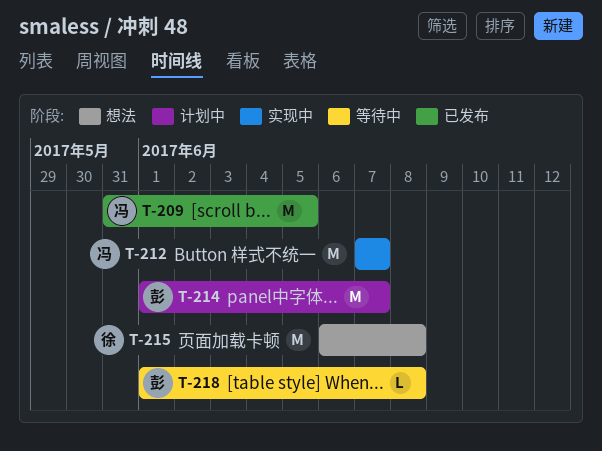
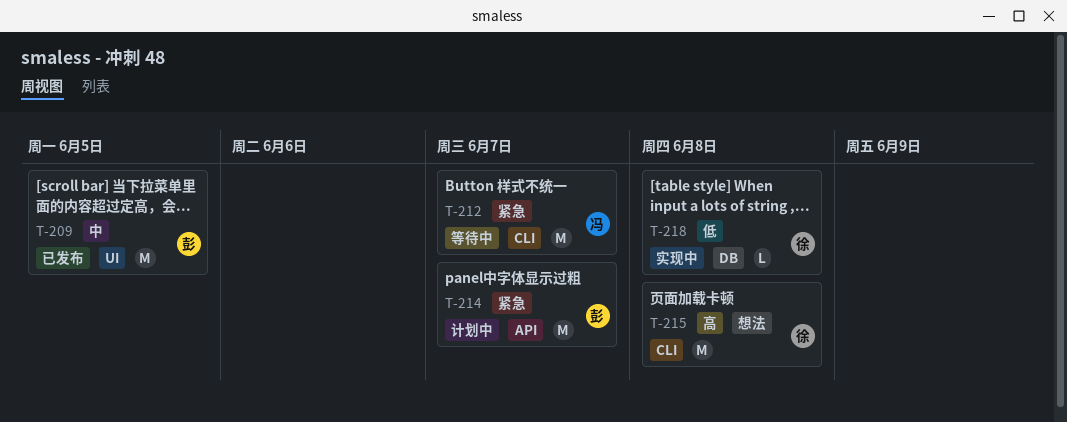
T-209, owner: 冯 -> 彭
T-212, status: 实现中 -> 等待中
T-218, status: 等待中 -> 实现中
T-218, owner: 彭 -> 徐

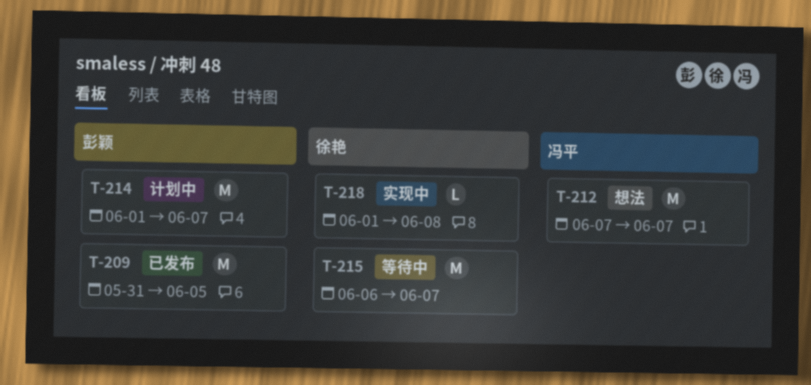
T-212, status: 等待中 -> 想法
T-215, status: 想法 -> 等待中
T-215, due: Jun 8 -> Jun 7

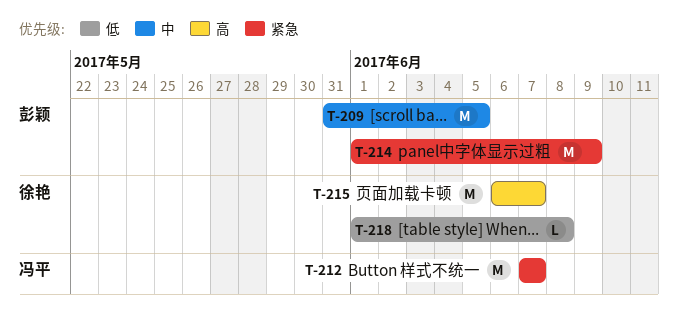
T-214, due: Jun 7 -> Jun 9

